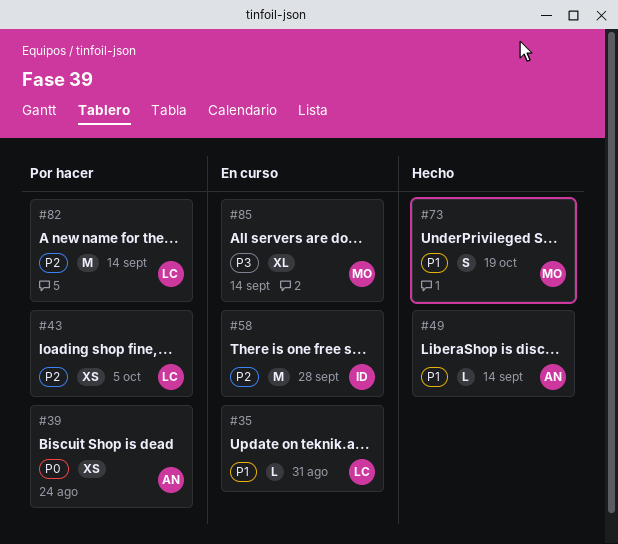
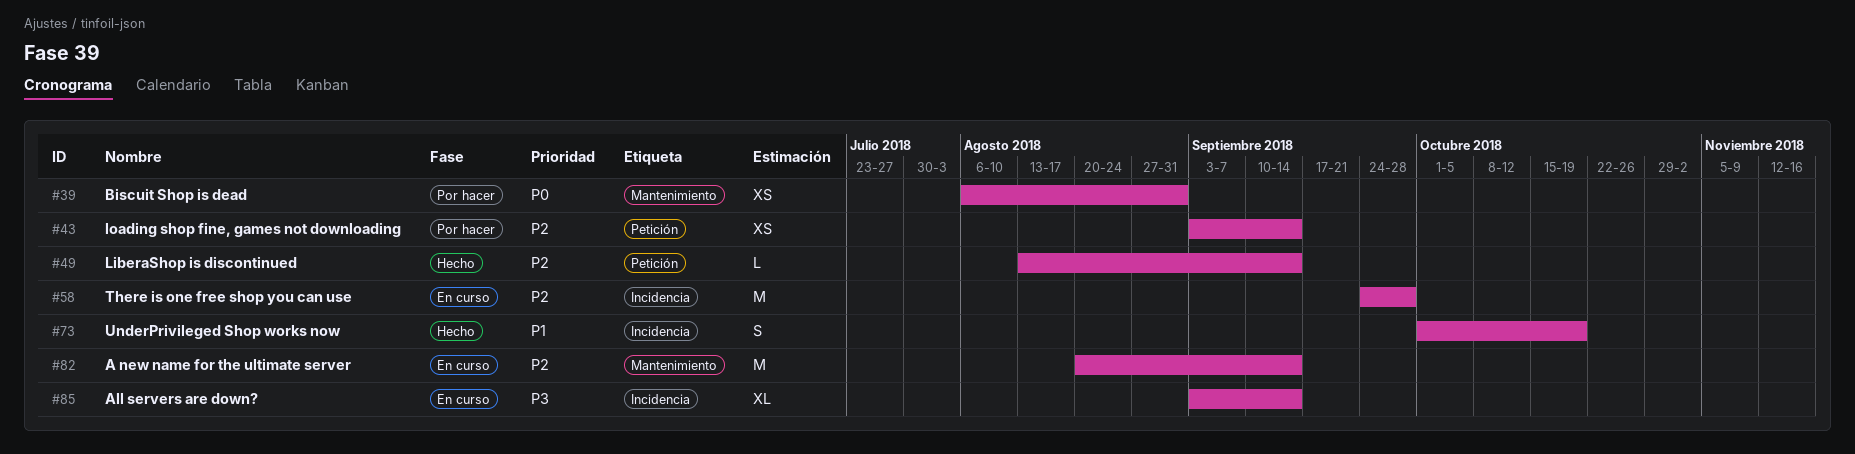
#35: present -> none
#39, due: Aug 24 -> Aug 31
#43, due: Oct 5 -> Sep 14
#49, priority: P1 -> P2
#82, status: Por hacer -> En curso

